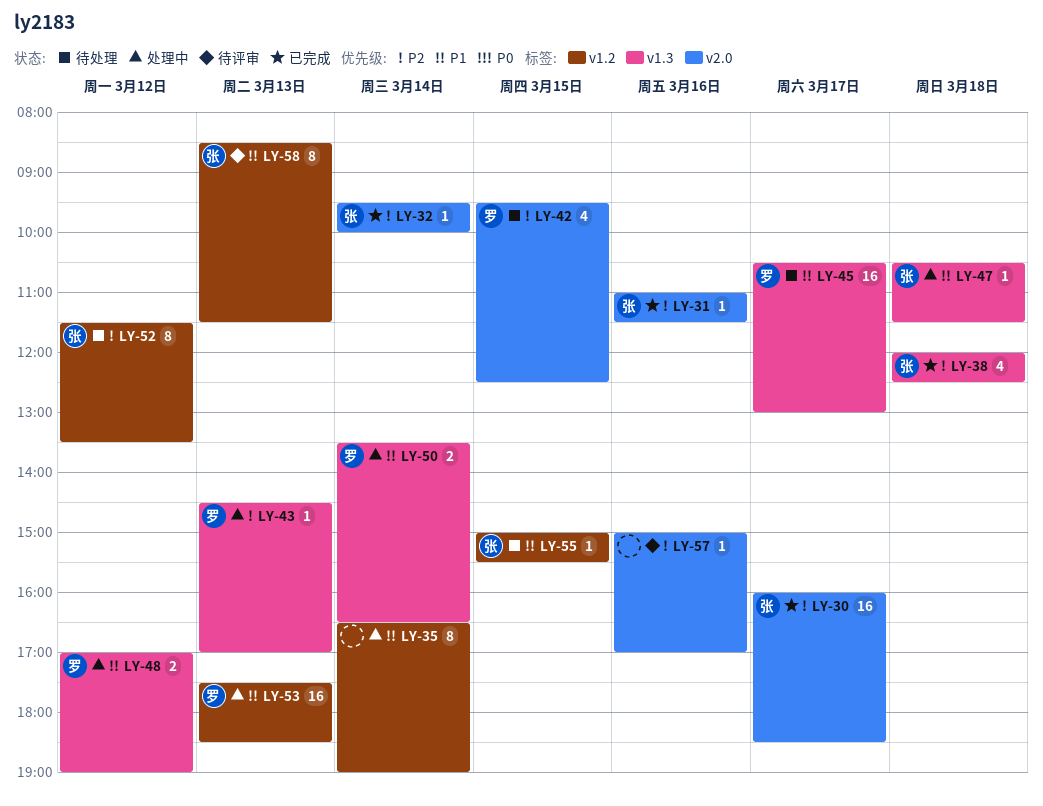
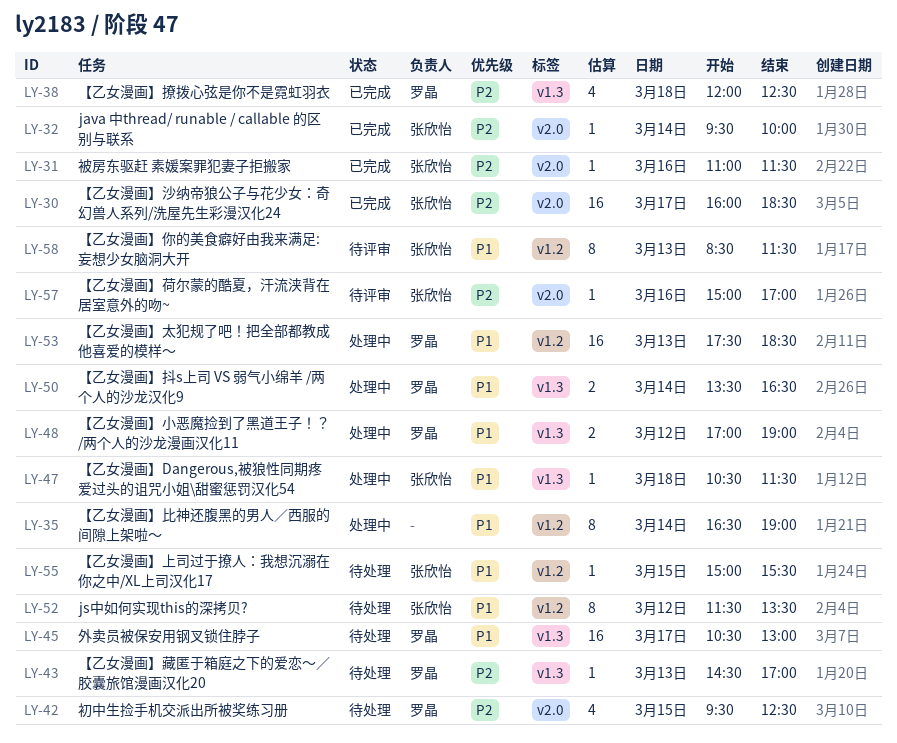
LY-38, owner: 张欣怡 -> 罗晶
LY-43, status: 处理中 -> 待处理
LY-52, priority: P2 -> P1
LY-57, owner: none -> 张欣怡

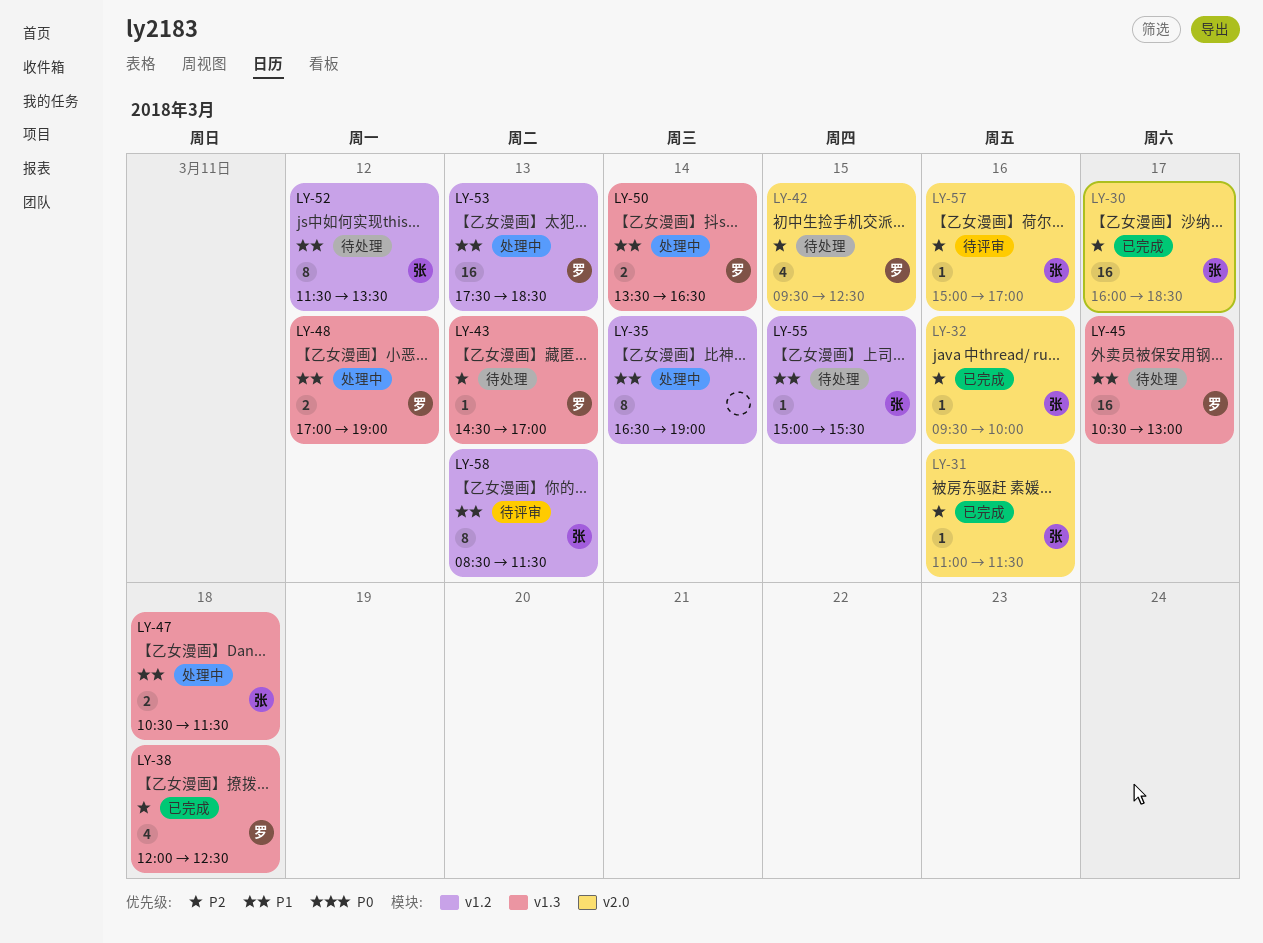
LY-32, day: Mar 14 -> Mar 16
LY-47, estimate: 1 -> 2

